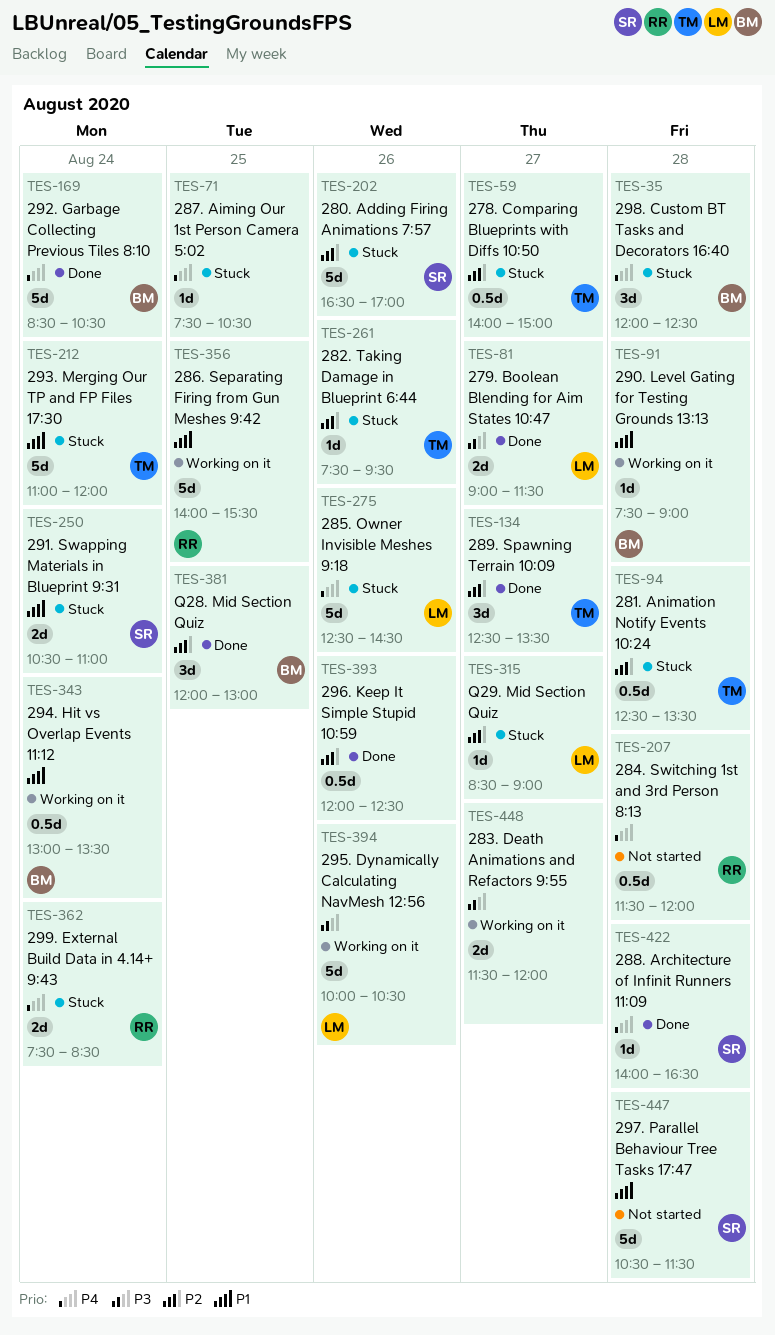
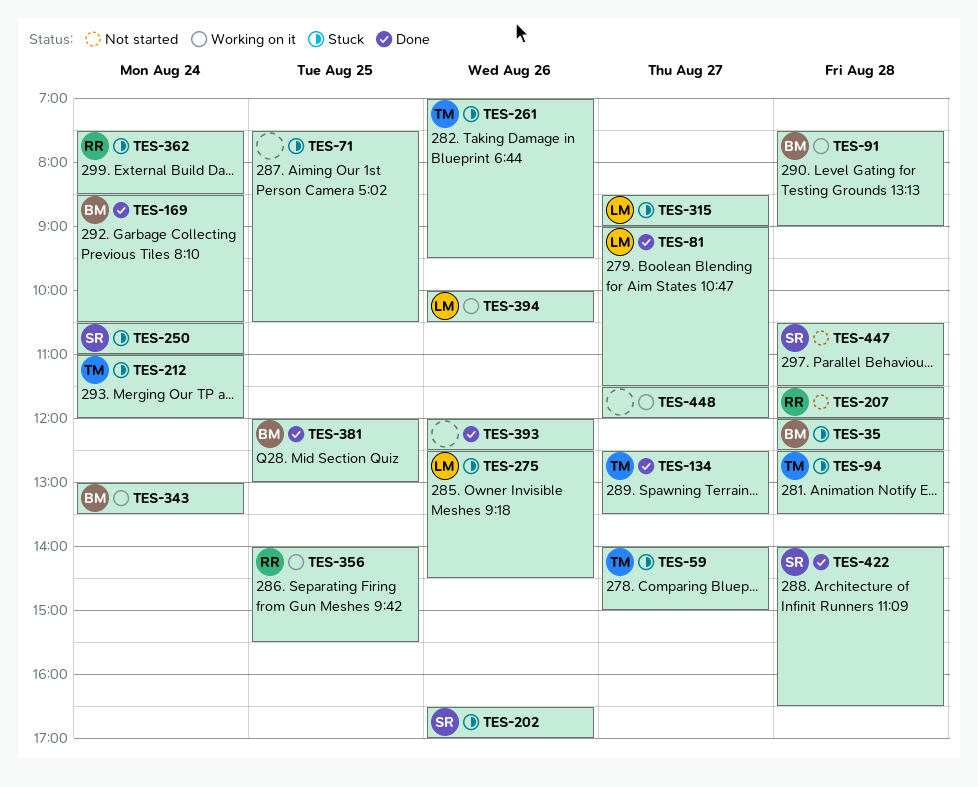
TES-261, begins: 07:30 -> 07:00

